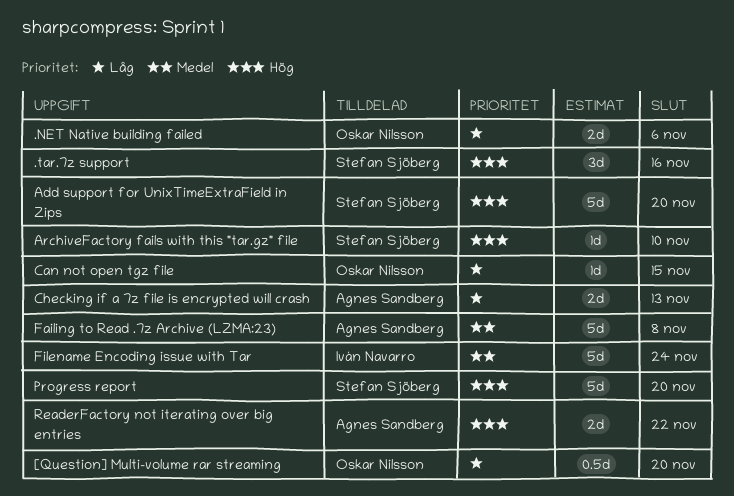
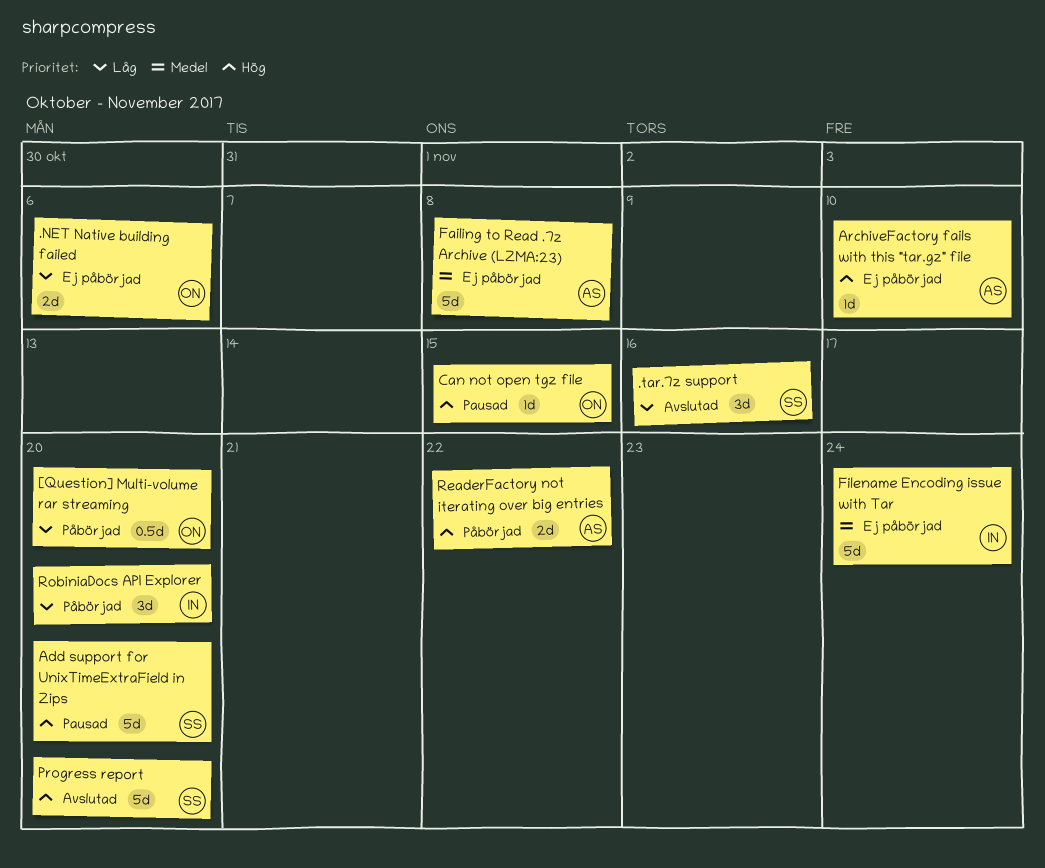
.tar.7z support, priority: Hög -> Låg
ArchiveFactory fails with this "tar.gz" file, owner: Stefan Sjöberg -> Agnes Sandberg
Can not open tgz file, priority: Låg -> Hög
Checking if a 7z file is encrypted will crash: present -> none
RobiniaDocs API Explorer: none -> present

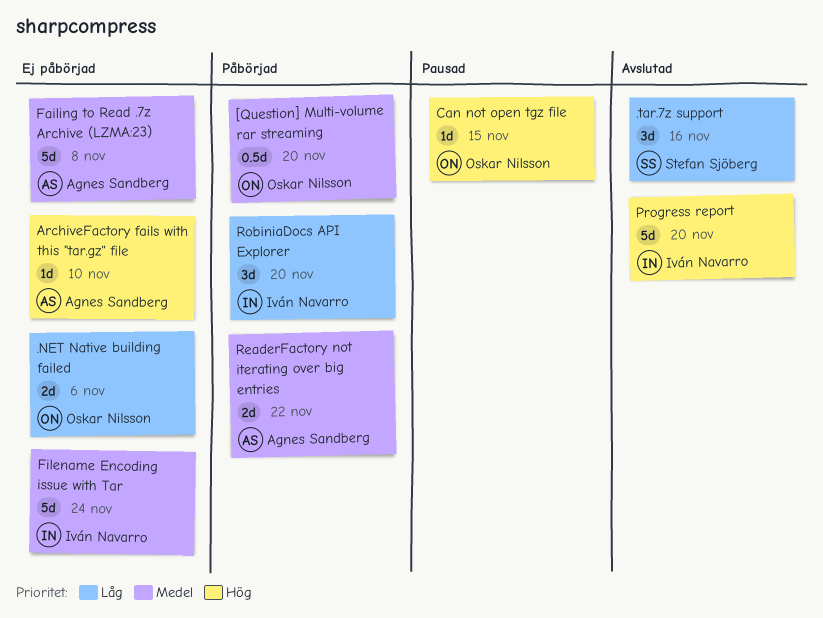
[Question] Multi-volume rar streaming, priority: Låg -> Medel
Add support for UnixTimeExtraField in Zips: present -> none
Progress report, owner: Stefan Sjöberg -> Iván Navarro
ReaderFactory not iterating over big entries, priority: Hög -> Medel

